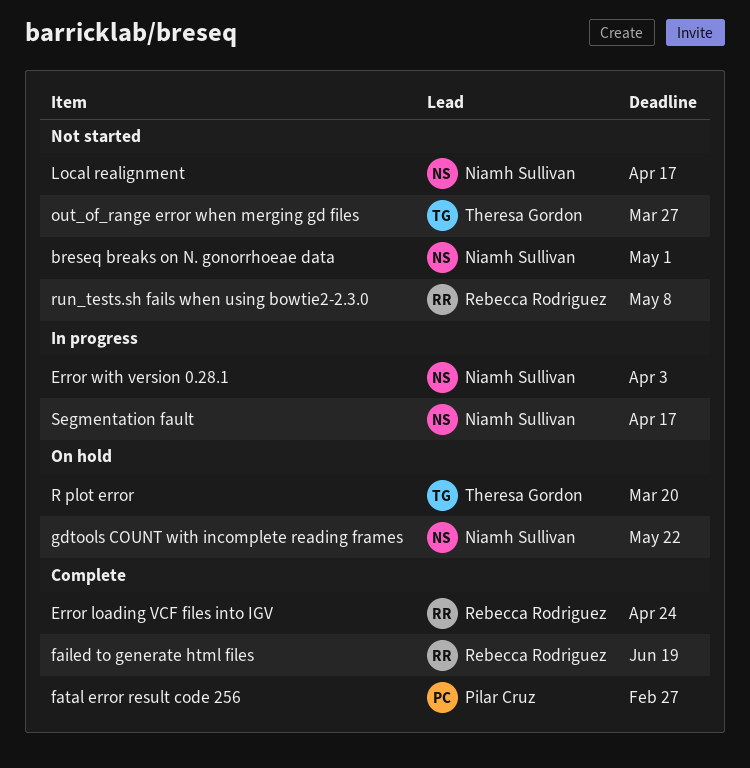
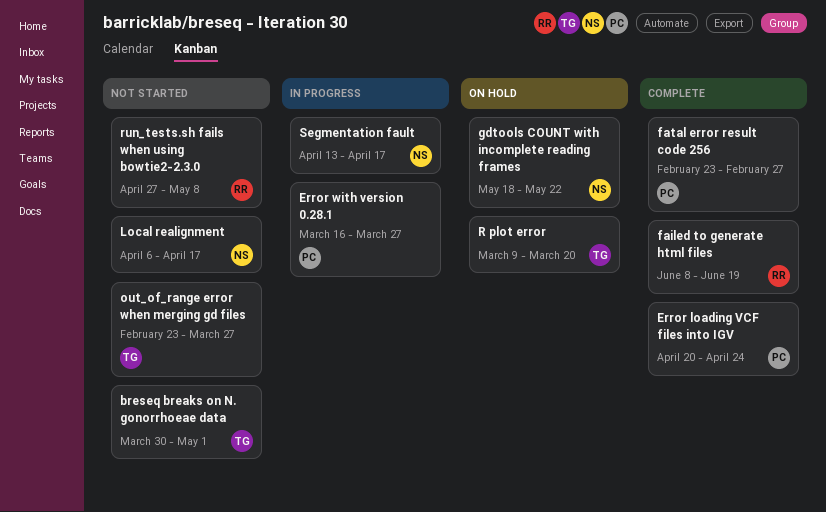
breseq breaks on N. gonorrhoeae data, owner: Niamh Sullivan -> Theresa Gordon
Error loading VCF files into IGV, owner: Rebecca Rodriguez -> Pilar Cruz
Error with version 0.28.1, owner: Niamh Sullivan -> Pilar Cruz
Error with version 0.28.1, due: Apr 3 -> Mar 27

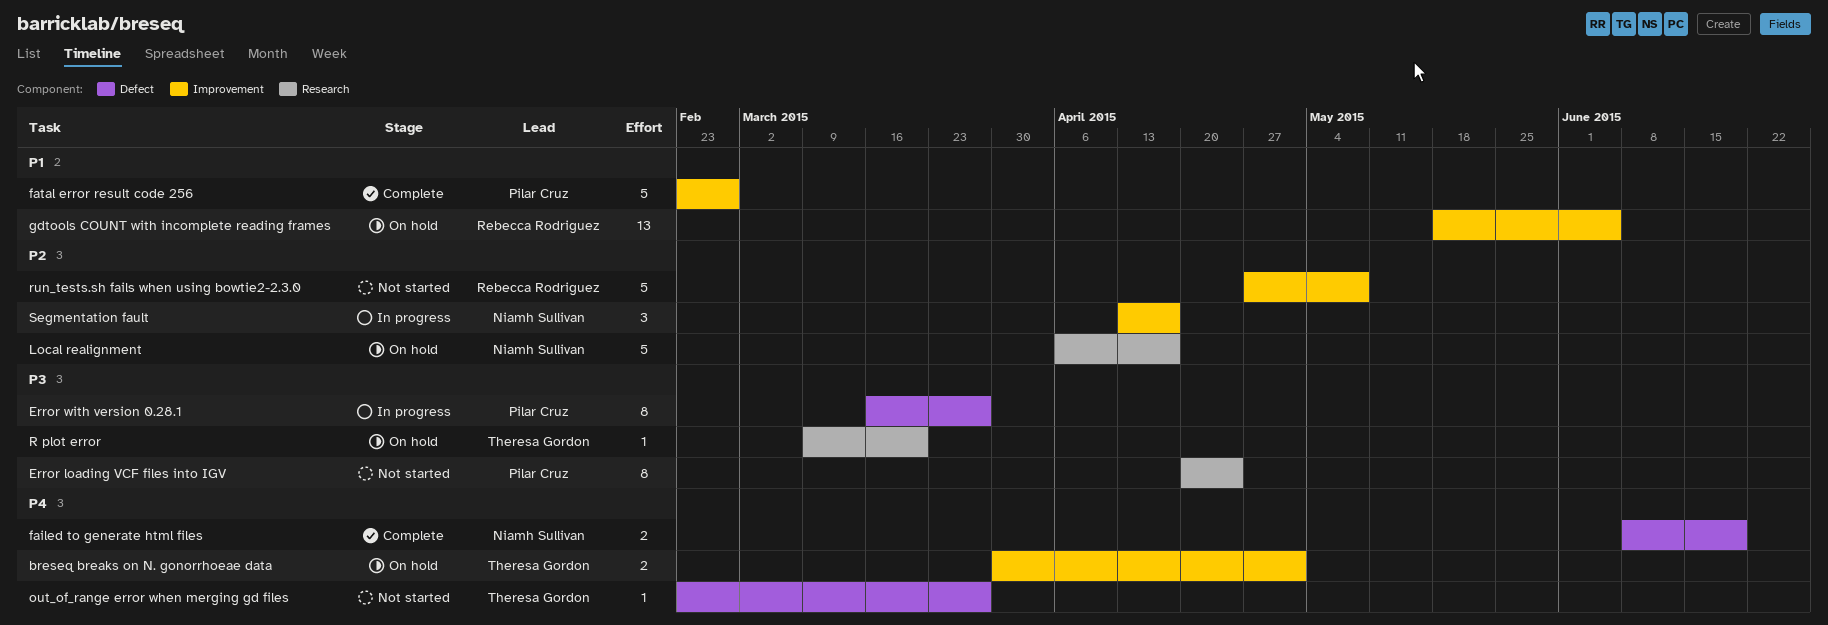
breseq breaks on N. gonorrhoeae data, status: Not started -> On hold
Error loading VCF files into IGV, status: Complete -> Not started
failed to generate html files, owner: Rebecca Rodriguez -> Niamh Sullivan
gdtools COUNT with incomplete reading frames, owner: Niamh Sullivan -> Rebecca Rodriguez
gdtools COUNT with incomplete reading frames, due: May 22 -> Jun 5
Local realignment, status: Not started -> On hold

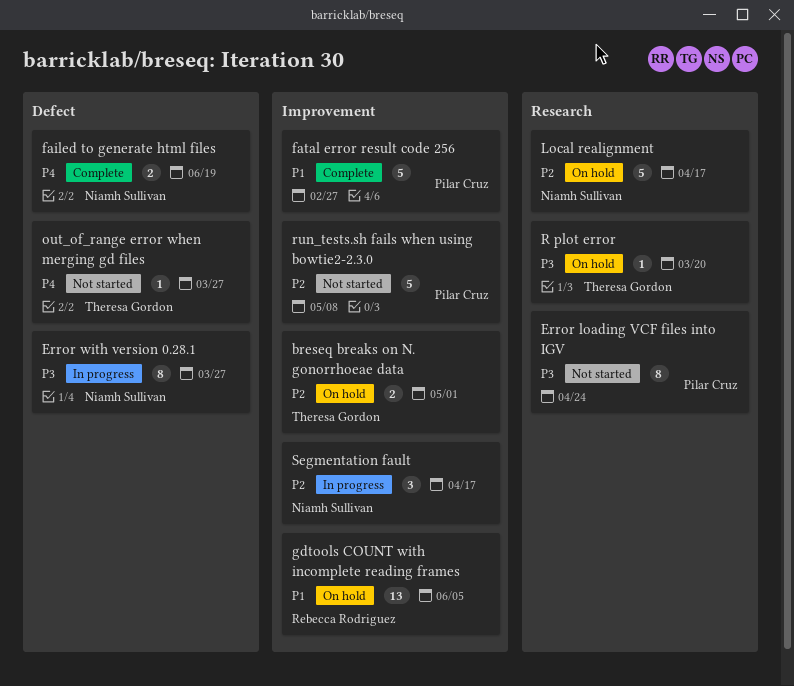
breseq breaks on N. gonorrhoeae data, priority: P4 -> P2
Error with version 0.28.1, owner: Pilar Cruz -> Niamh Sullivan
run_tests.sh fails when using bowtie2-2.3.0, owner: Rebecca Rodriguez -> Pilar Cruz

